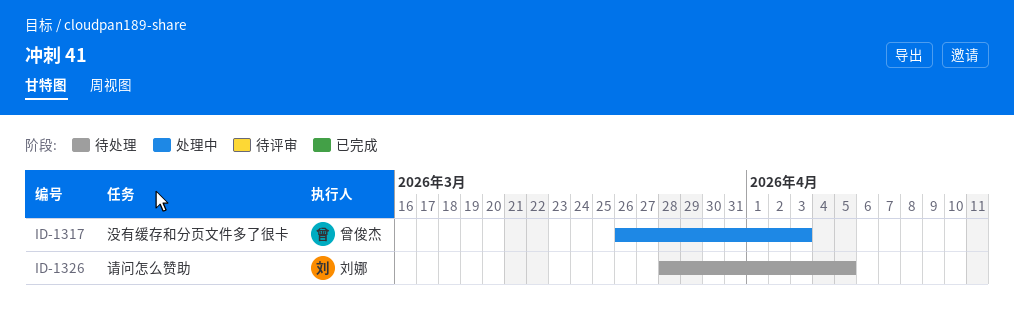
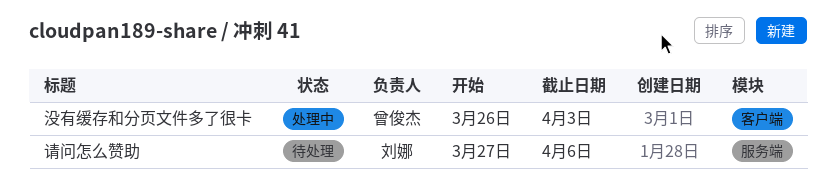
请问怎么赞助, start: Mar 28 -> Mar 27
请问怎么赞助, due: Apr 5 -> Apr 6

